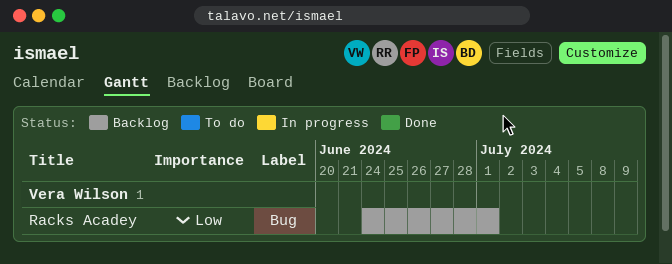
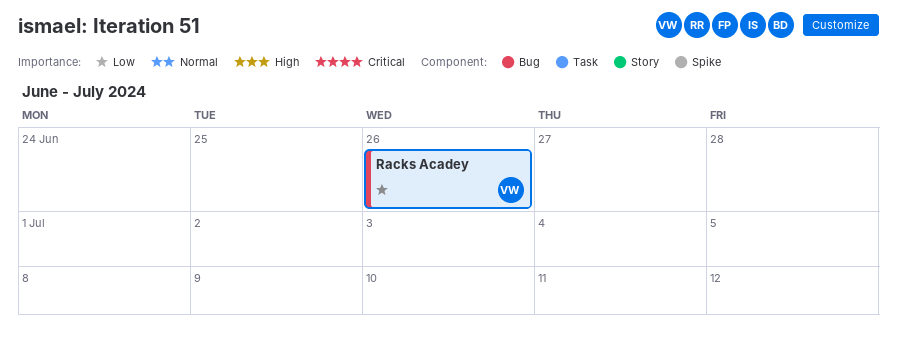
Racks Acadey, due: Jul 1 -> Jun 26

